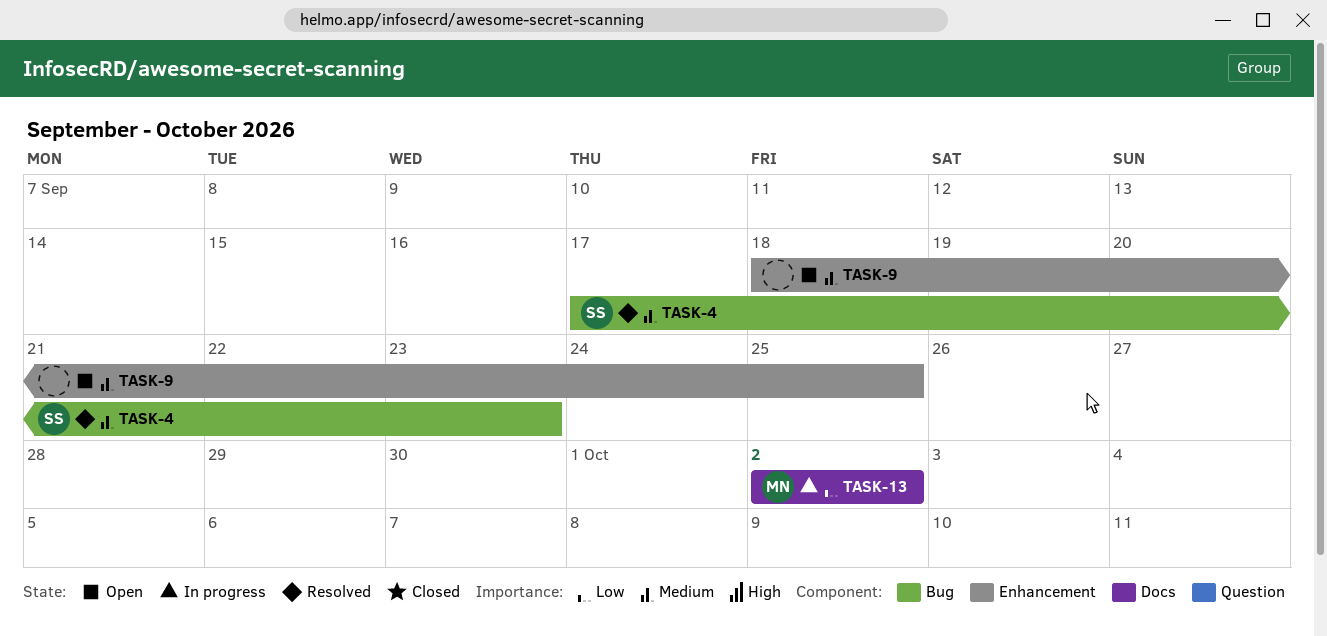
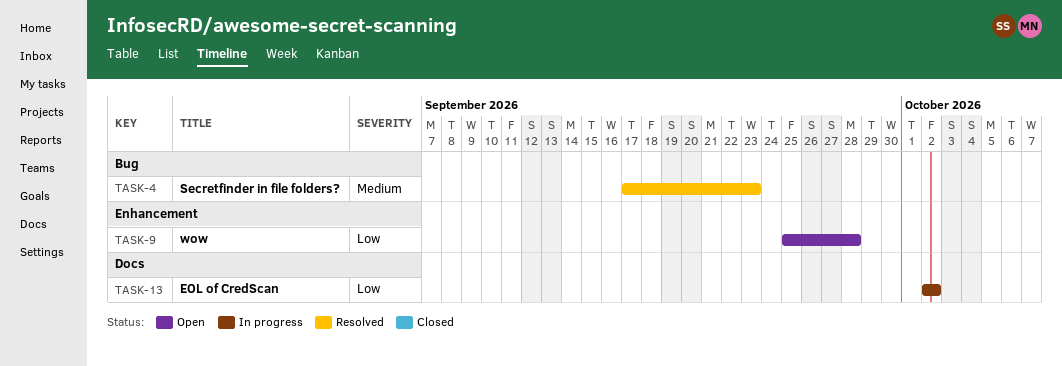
TASK-9, priority: Medium -> Low
TASK-9, start: Sep 18 -> Sep 25
TASK-9, due: Sep 25 -> Sep 28

